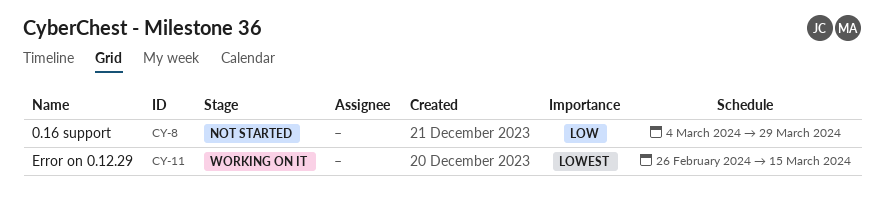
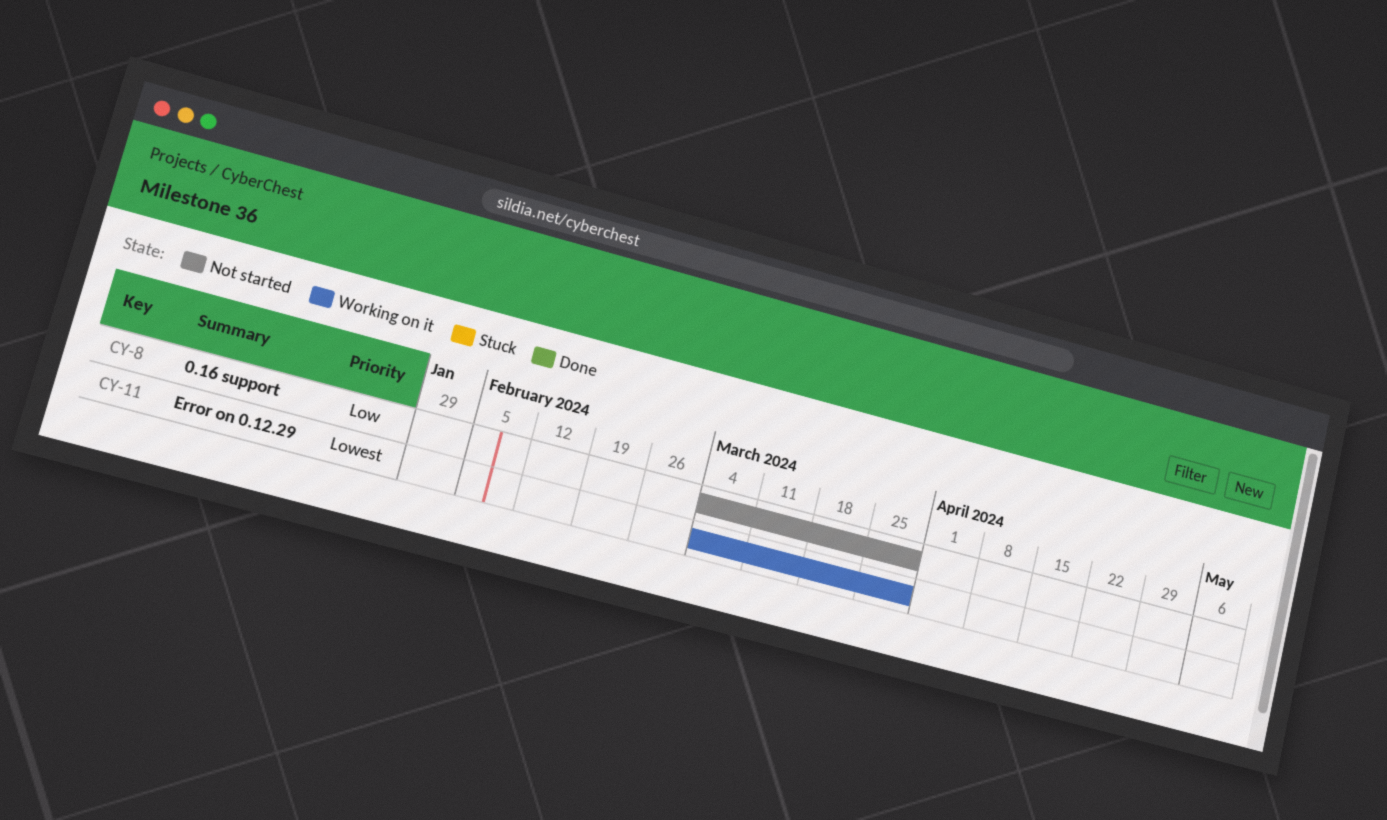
CY-11, start: Feb 26 -> Mar 4
CY-11, due: Mar 15 -> Mar 29

